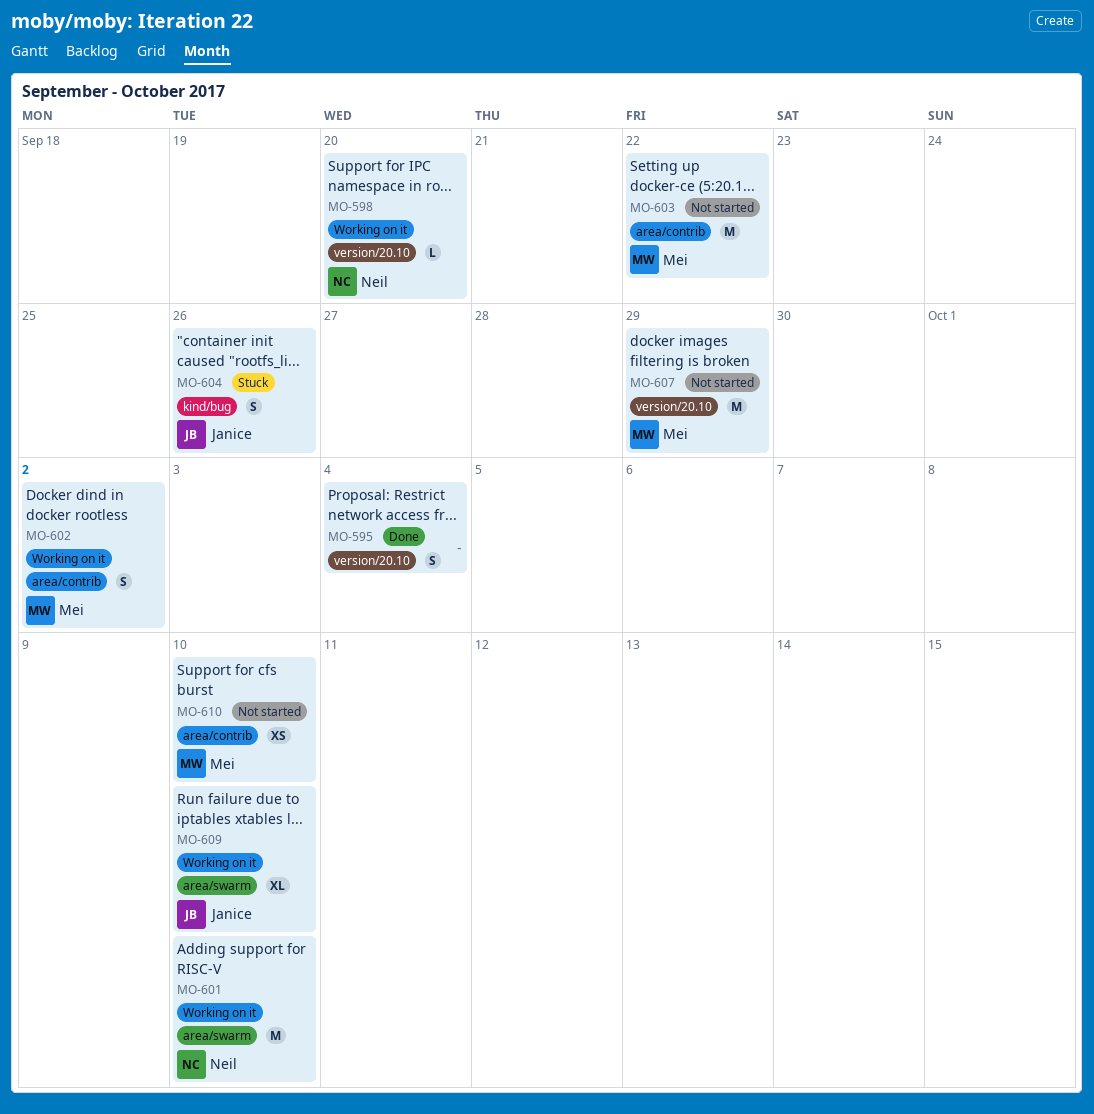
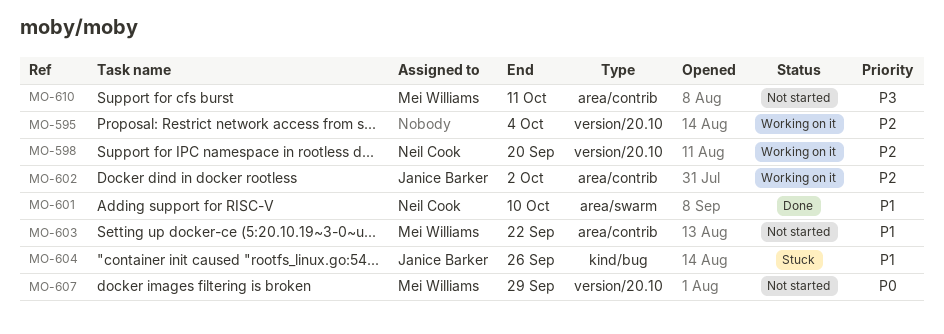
MO-595, status: Done -> Working on it
MO-601, status: Working on it -> Done
MO-602, owner: Mei Williams -> Janice Barker
MO-609: present -> none
MO-610, due: Oct 10 -> Oct 11

